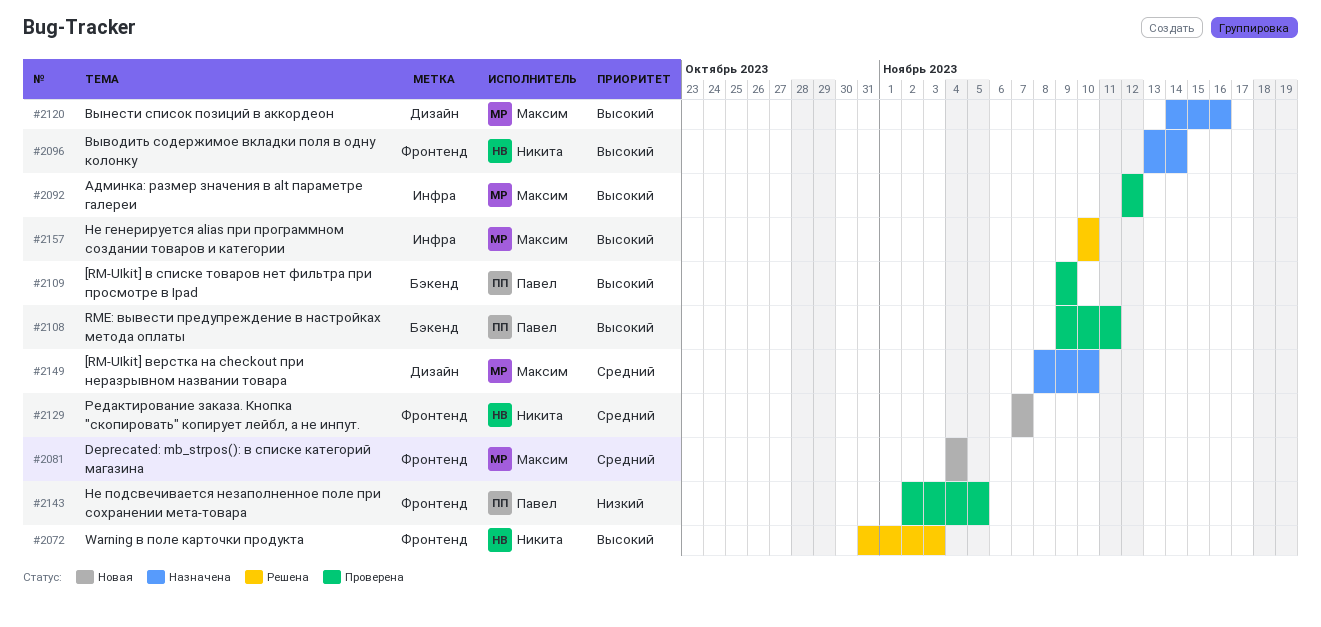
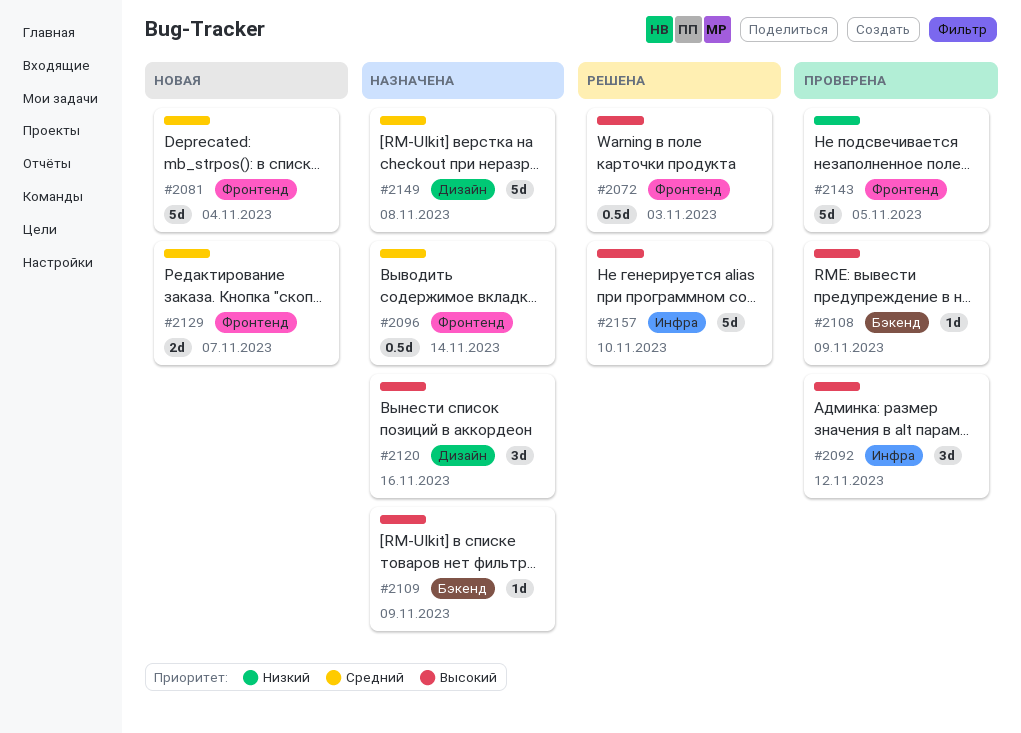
#2096, priority: Высокий -> Средний
#2108, due: Nov 11 -> Nov 9
#2109, status: Проверена -> Назначена
#2149, due: Nov 10 -> Nov 8

